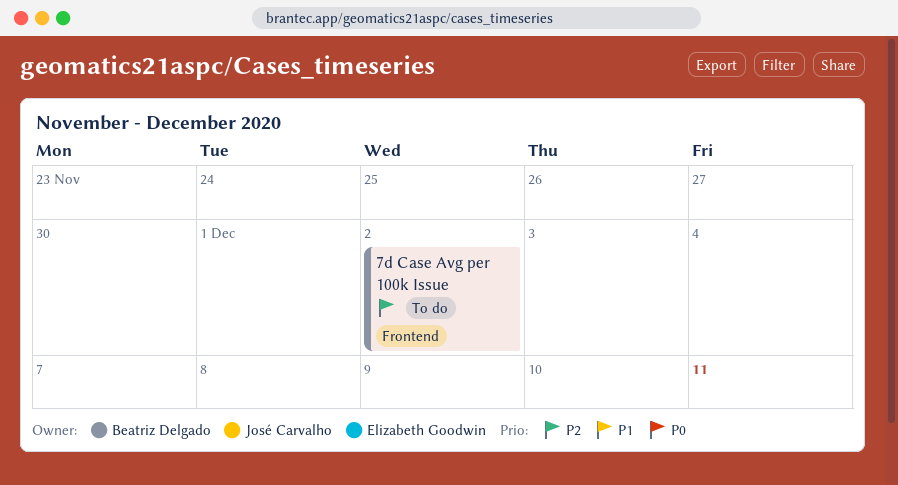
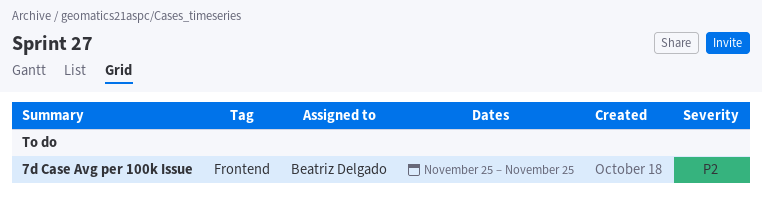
7d Case Avg per 100k Issue, due: Dec 2 -> Nov 25

